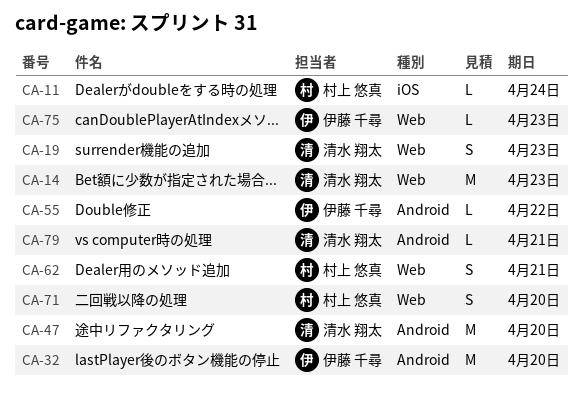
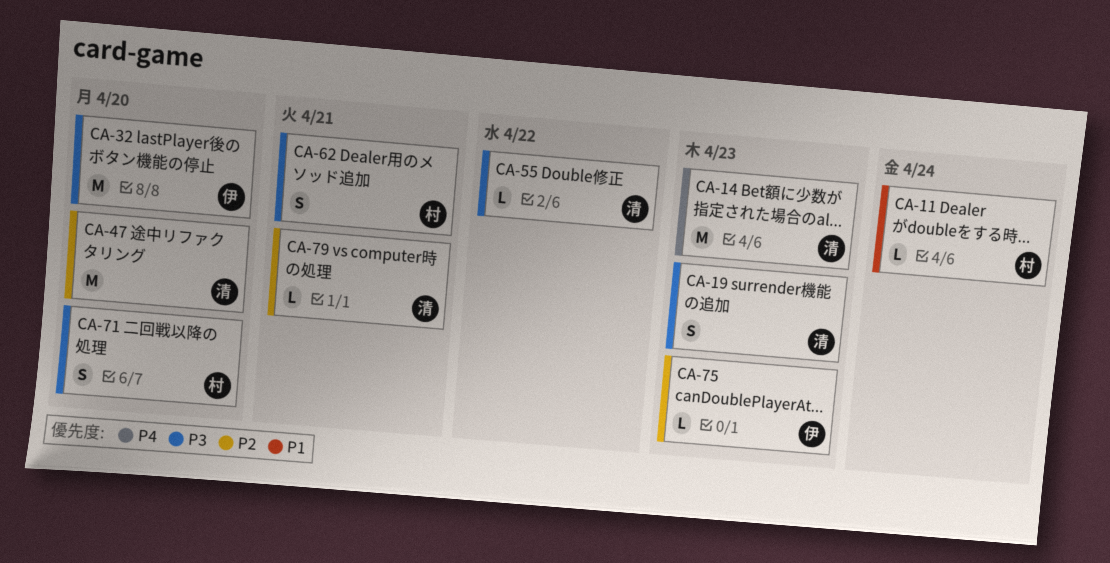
CA-55, owner: 伊藤 千尋 -> 清水 翔太

